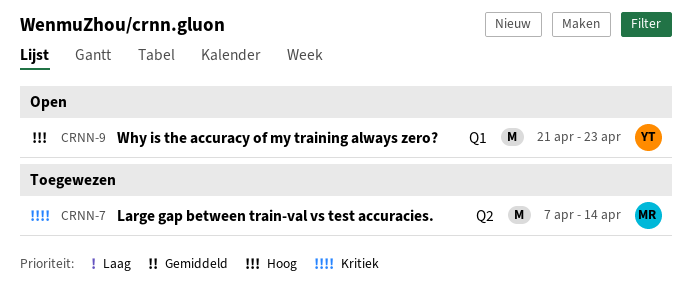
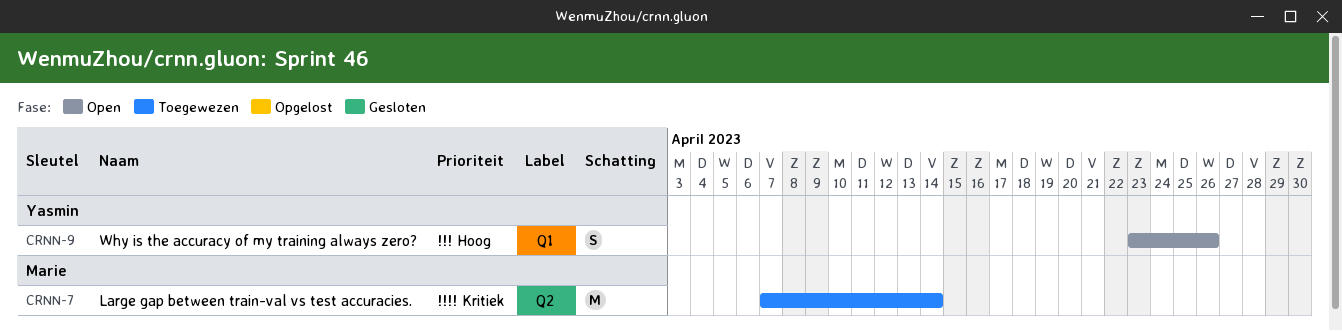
CRNN-9, estimate: M -> S
CRNN-9, start: Apr 21 -> Apr 23
CRNN-9, due: Apr 23 -> Apr 26

